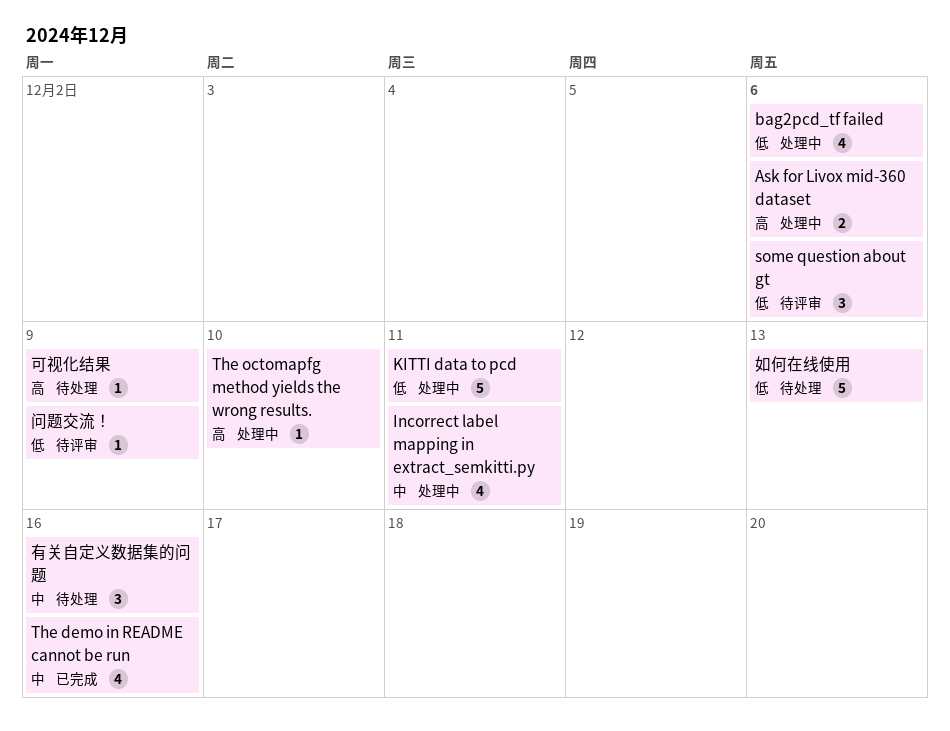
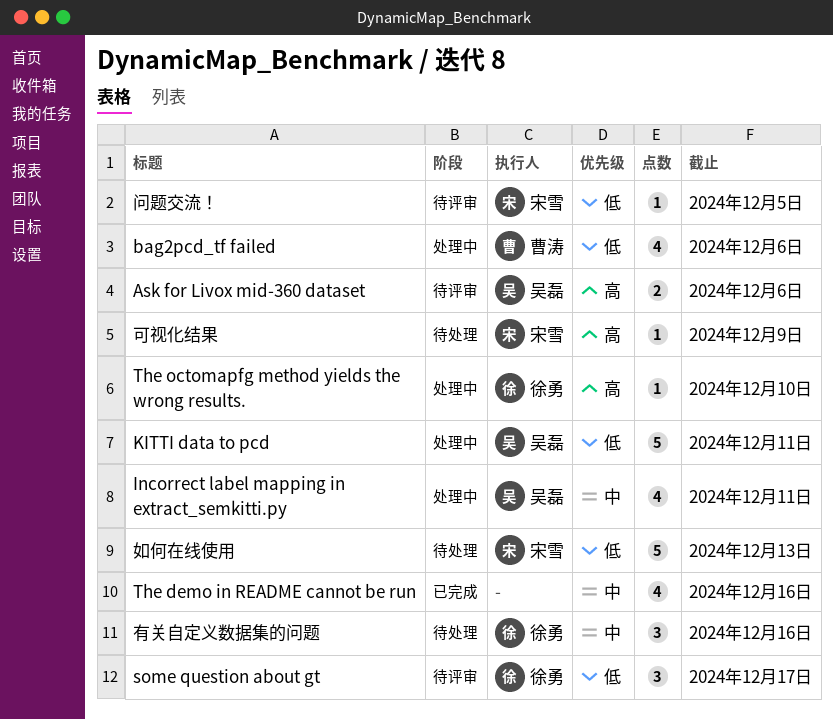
Ask for Livox mid-360 dataset, status: 处理中 -> 待评审
some question about gt, due: Dec 6 -> Dec 17
问题交流！, due: Dec 9 -> Dec 5

